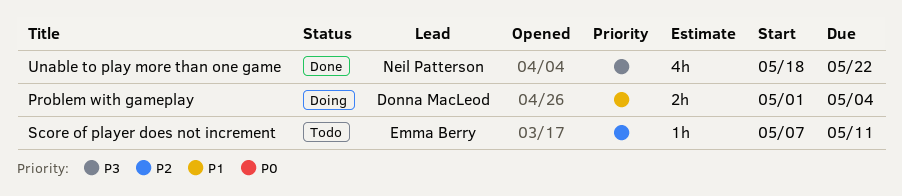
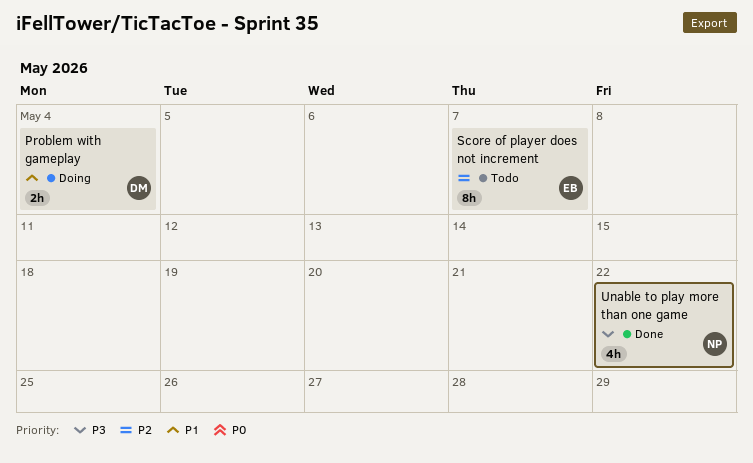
Score of player does not increment, estimate: 1h -> 8h
Score of player does not increment, due: May 11 -> May 7

